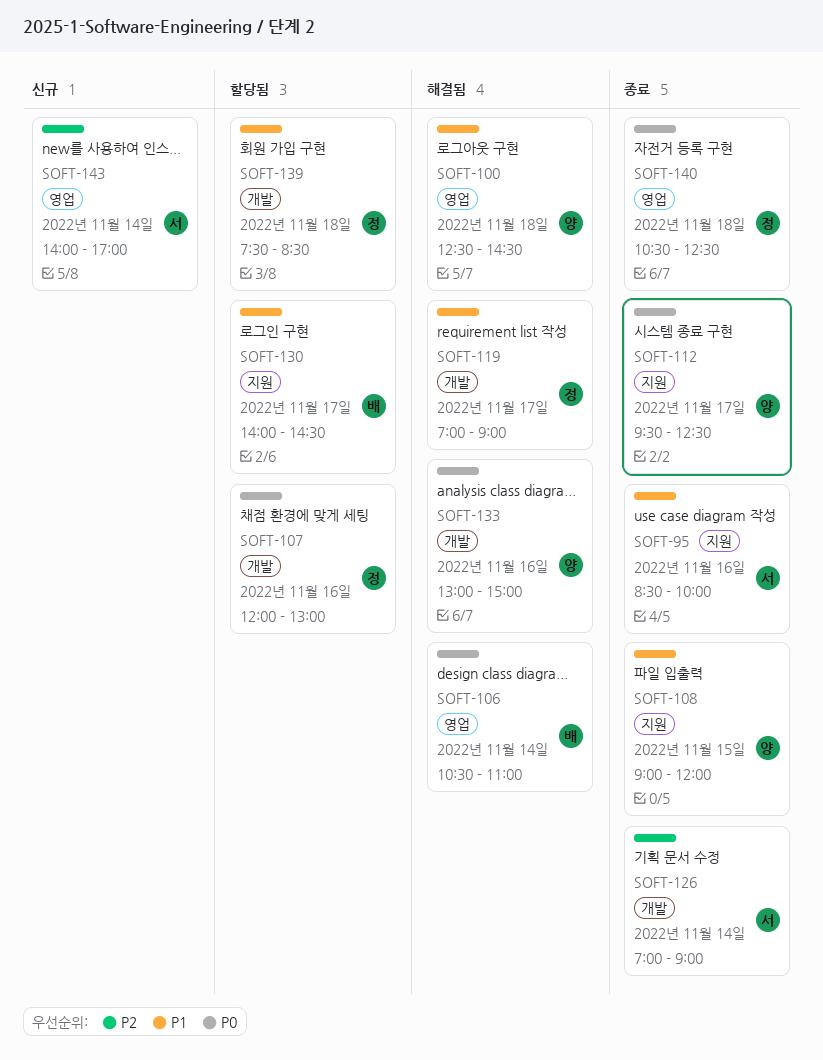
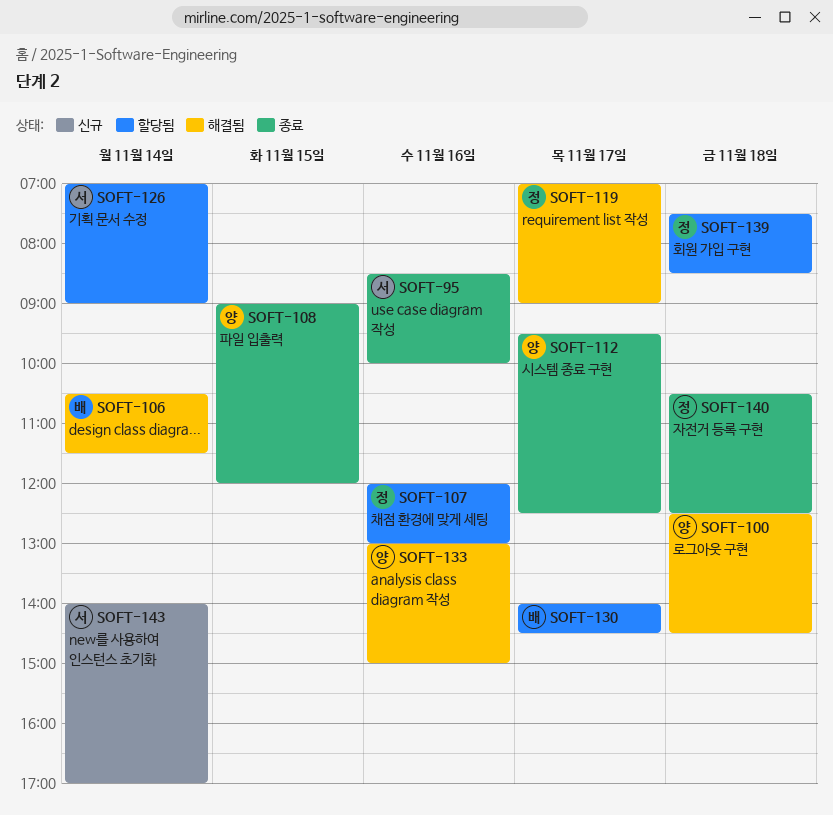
SOFT-106, ends: 11:00 -> 11:30
SOFT-126, status: 종료 -> 할당됨

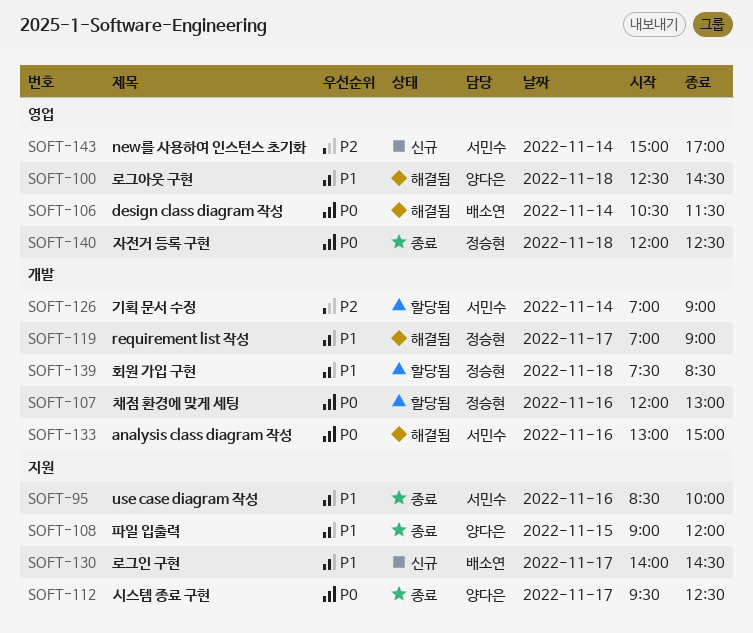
SOFT-130, status: 할당됨 -> 신규
SOFT-133, owner: 양다은 -> 서민수
SOFT-140, begins: 10:30 -> 12:00
SOFT-143, begins: 14:00 -> 15:00

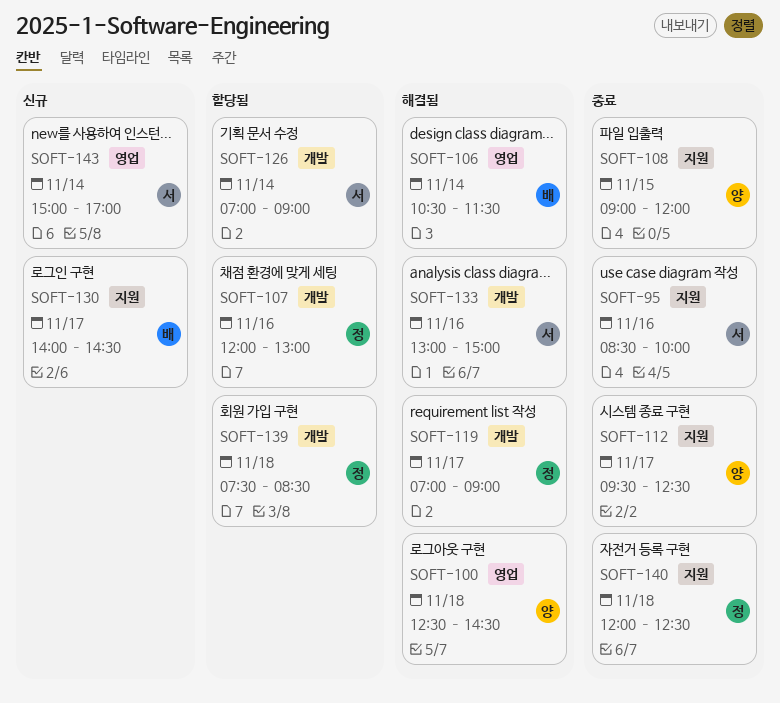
SOFT-140, label: 영업 -> 지원

